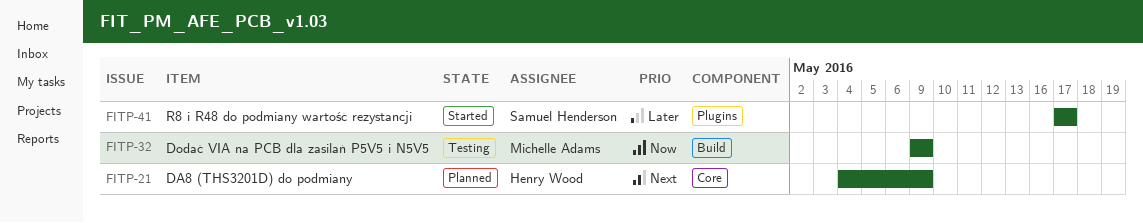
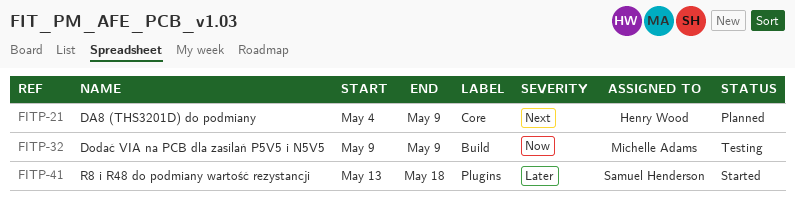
FITP-41, start: May 17 -> May 13
FITP-41, due: May 17 -> May 18

